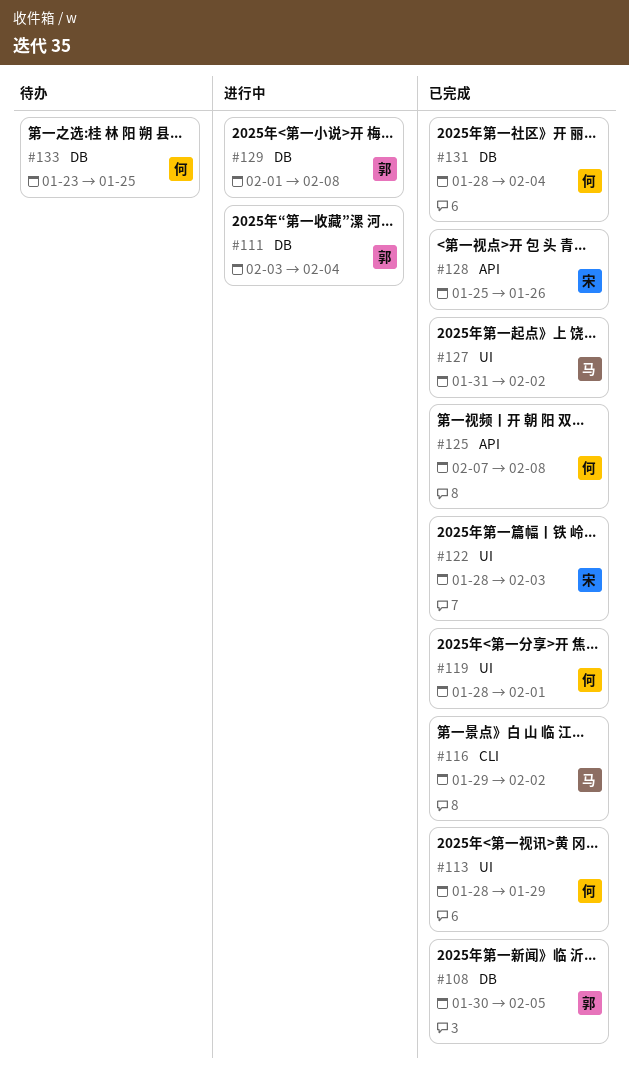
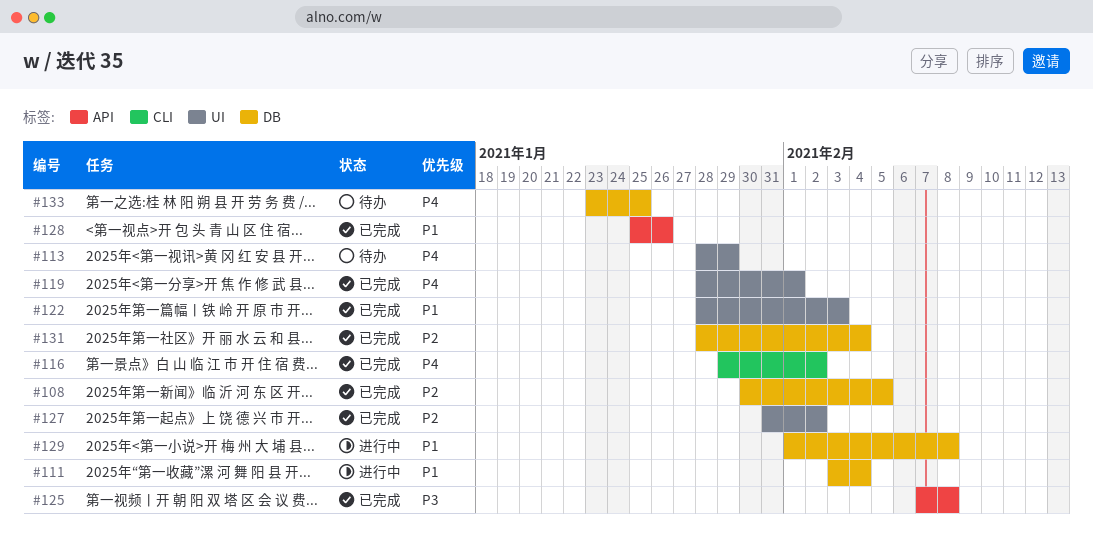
#113, status: 已完成 -> 待办

